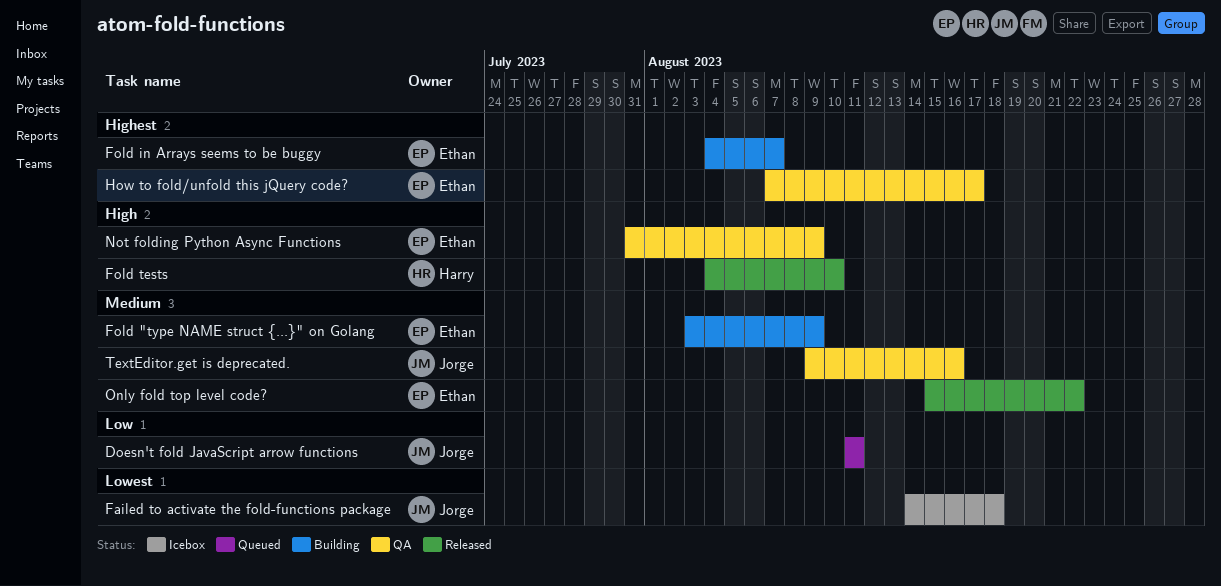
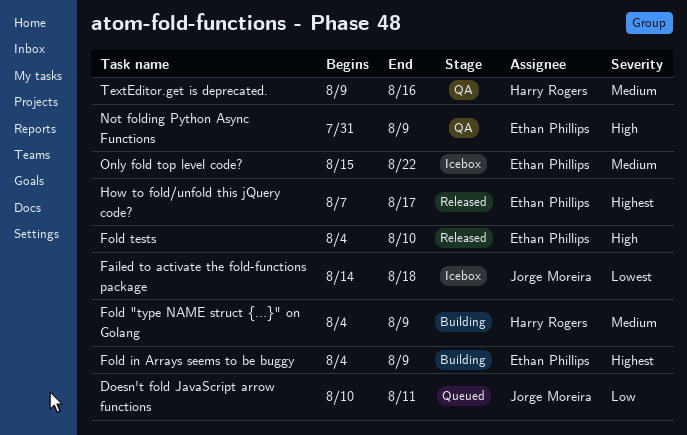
Doesn't fold JavaScript arrow functions, start: Aug 11 -> Aug 10
Fold "type NAME struct {...}" on Golang, owner: Ethan Phillips -> Harry Rogers
Fold "type NAME struct {...}" on Golang, start: Aug 3 -> Aug 4
Fold in Arrays seems to be buggy, due: Aug 7 -> Aug 9
Fold tests, owner: Harry Rogers -> Ethan Phillips
How to fold/unfold this jQuery code?, status: QA -> Released
Only fold top level code?, status: Released -> Icebox
TextEditor.get is deprecated., owner: Jorge Moreira -> Harry Rogers

